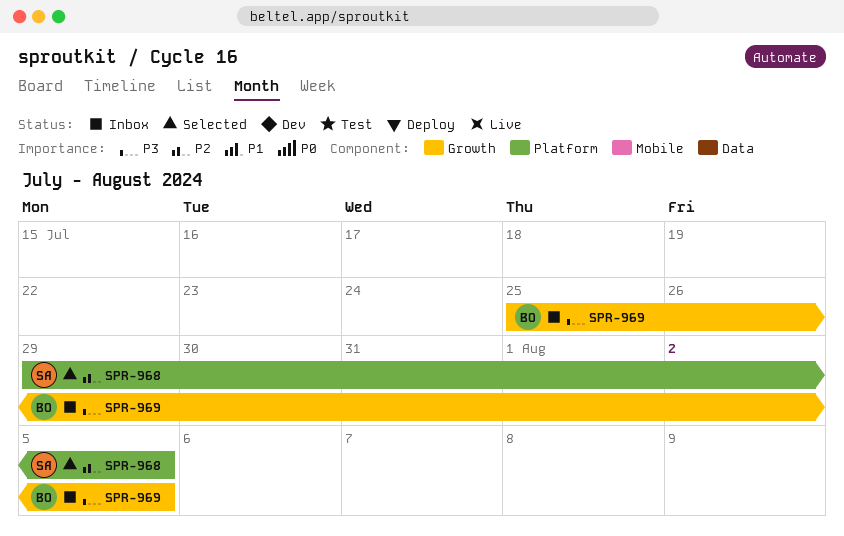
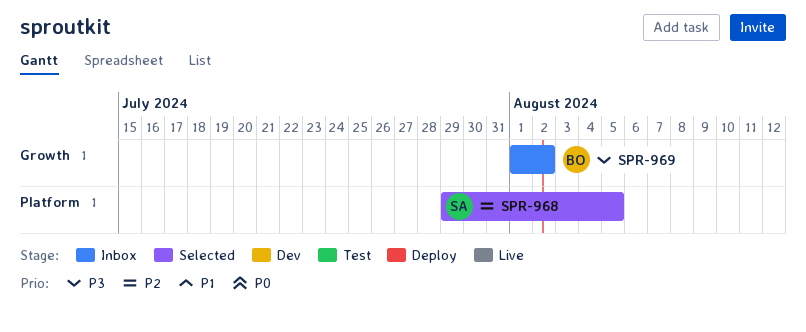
SPR-969, start: Jul 25 -> Aug 1
SPR-969, due: Aug 5 -> Aug 2

